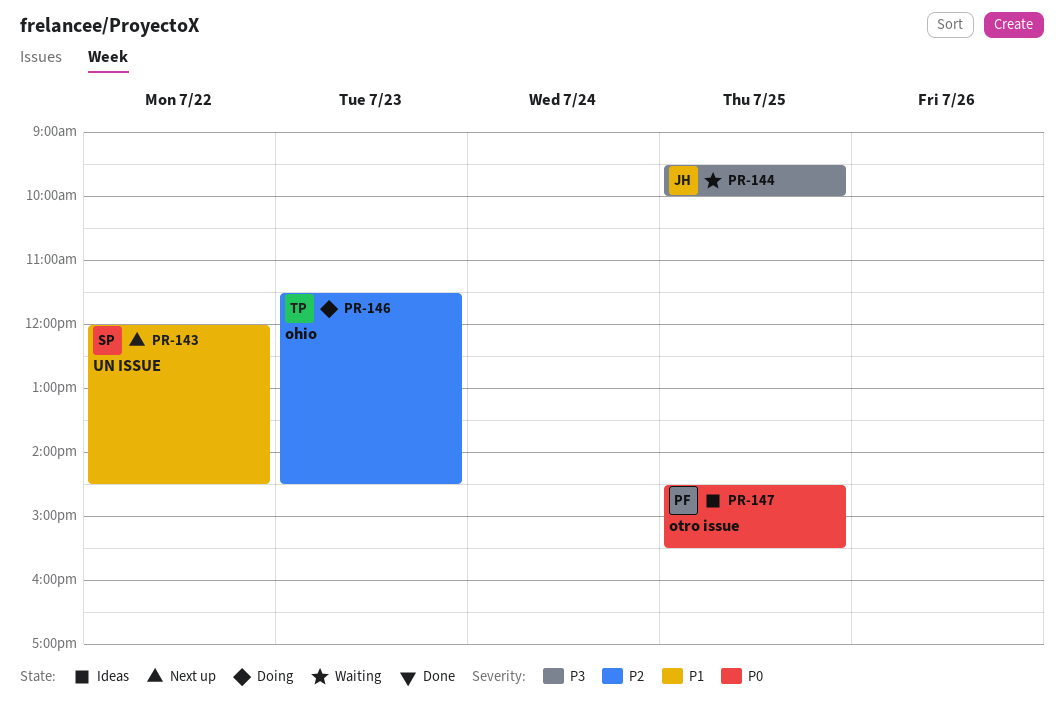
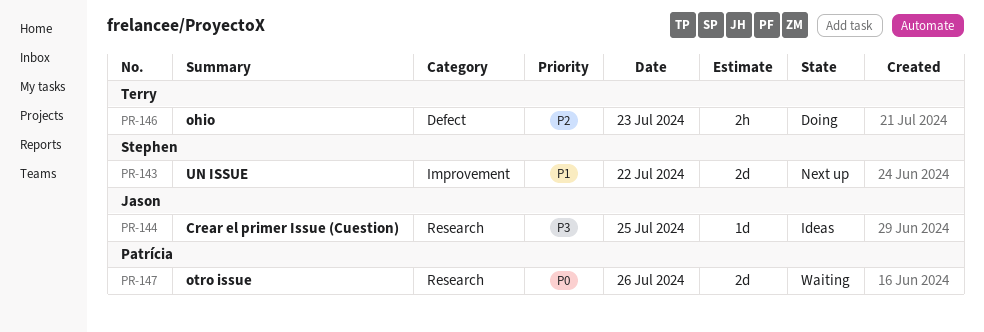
PR-144, status: Waiting -> Ideas
PR-147, status: Ideas -> Waiting
PR-147, day: Jul 25 -> Jul 26

